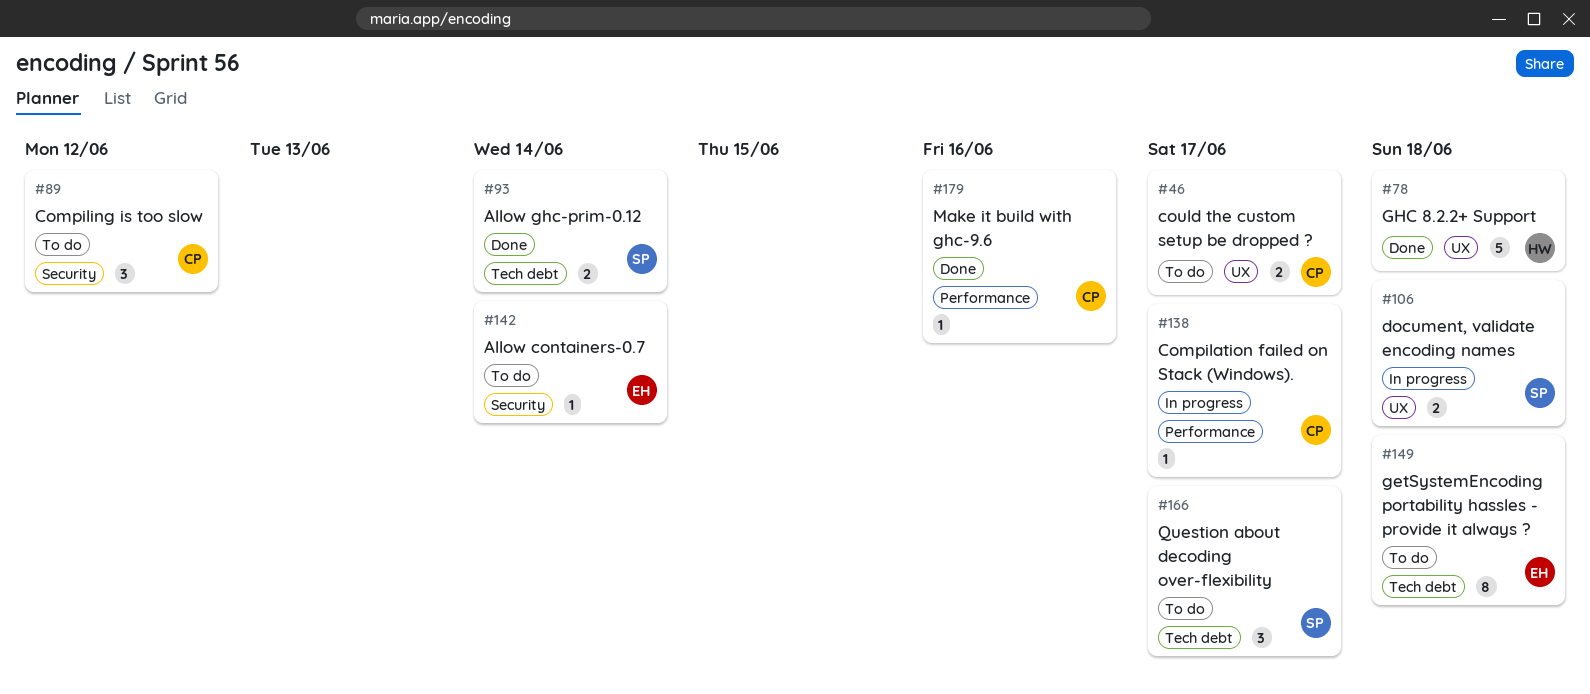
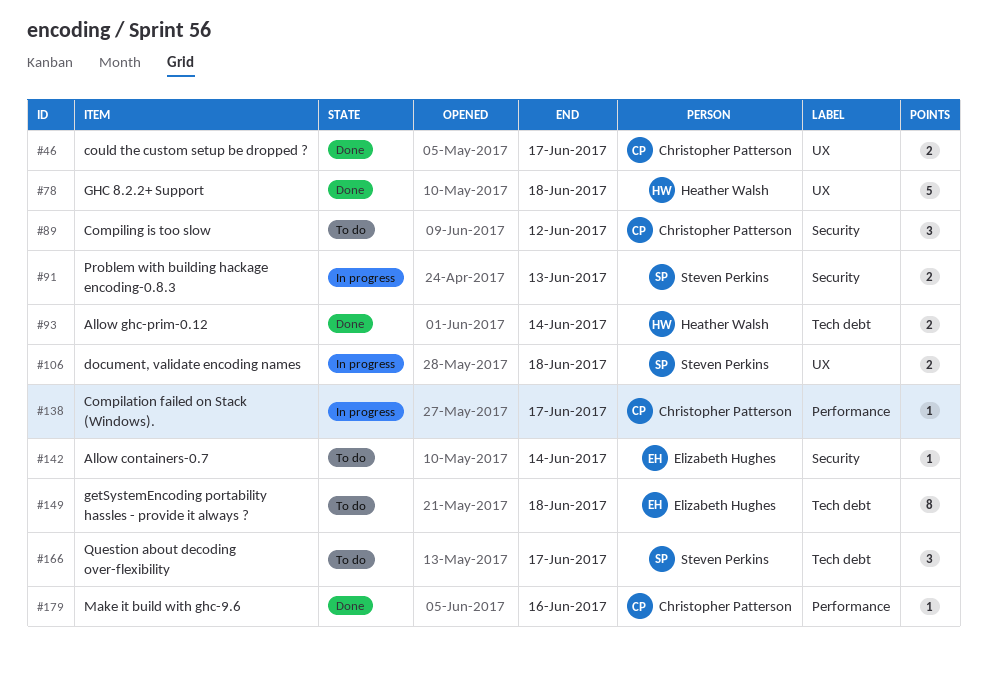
#46, status: To do -> Done
#91: none -> present
#93, owner: Steven Perkins -> Heather Walsh

